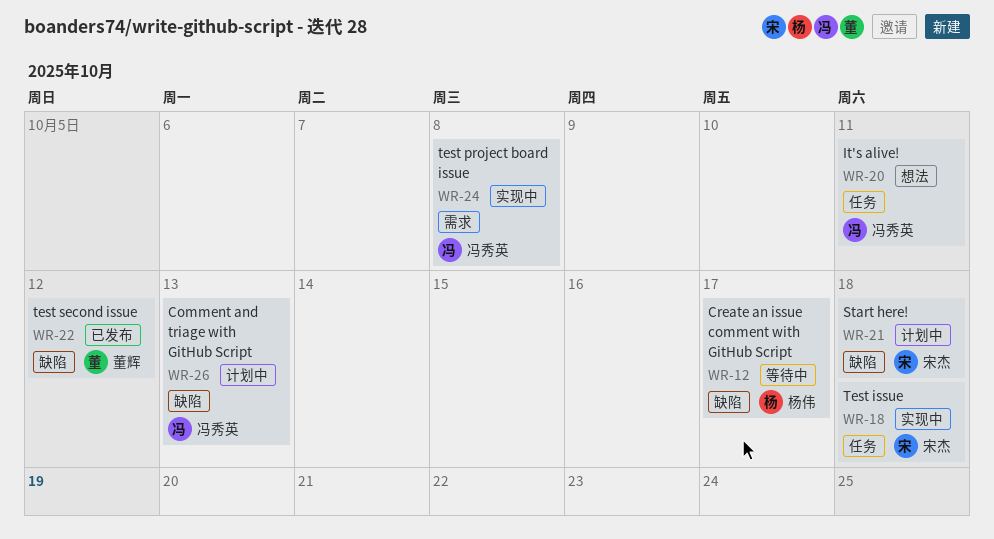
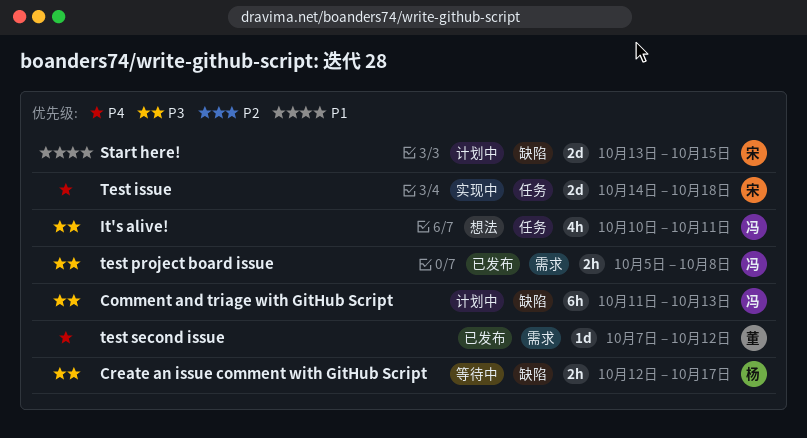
Start here!, due: Oct 18 -> Oct 15
test project board issue, status: 实现中 -> 已发布
test second issue, label: 缺陷 -> 需求

